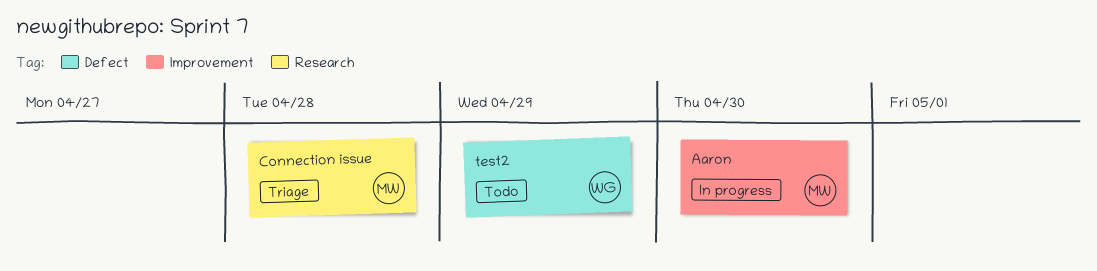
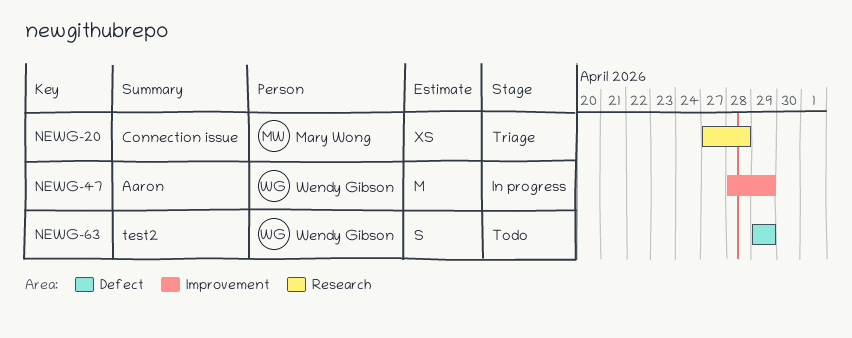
Aaron, owner: Mary Wong -> Wendy Gibson
Aaron, due: Apr 30 -> Apr 29

